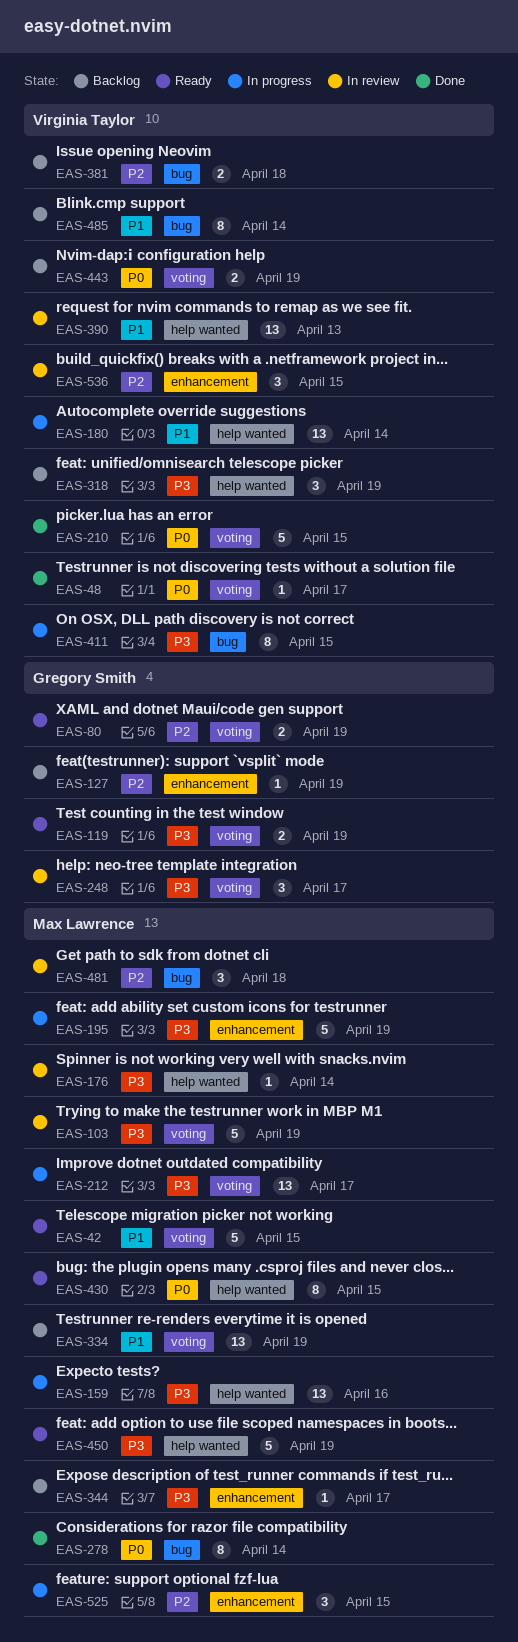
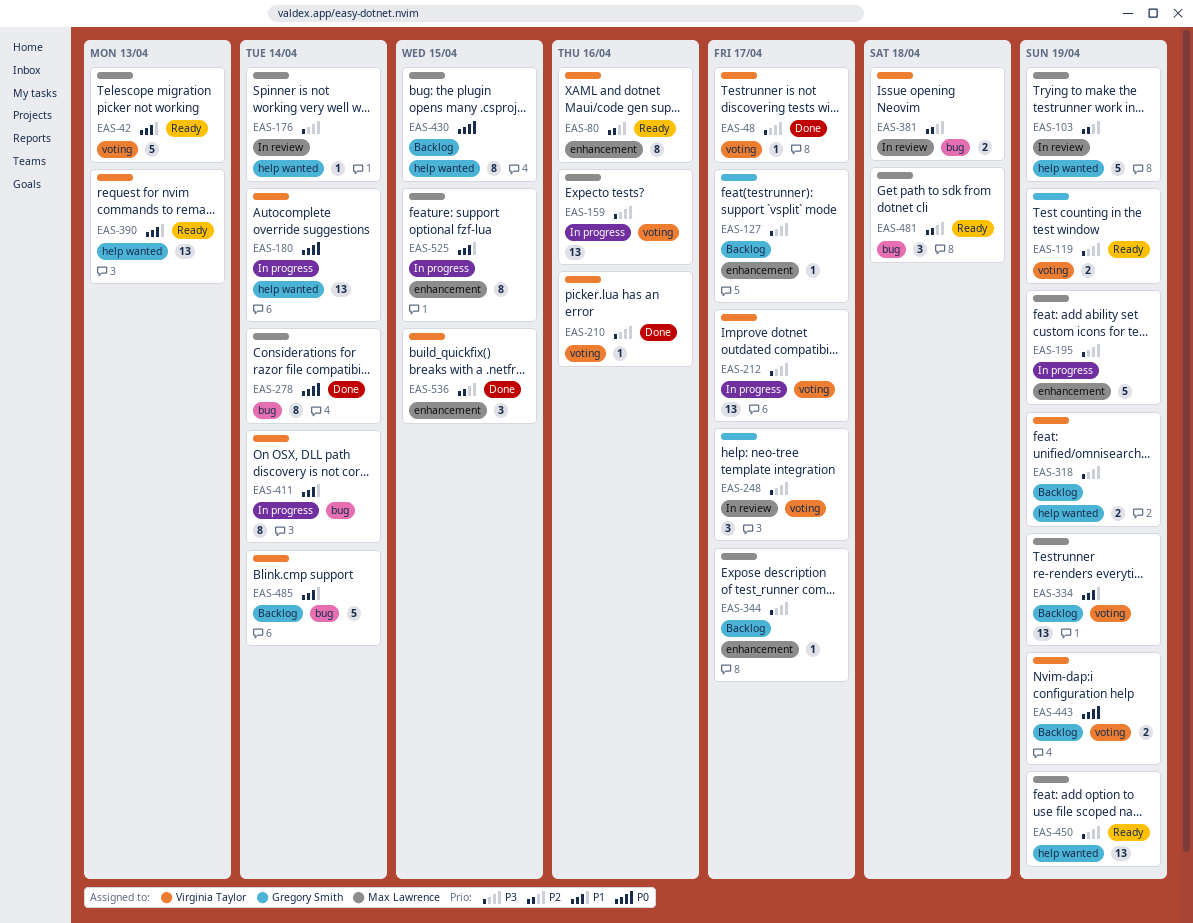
EAS-42, due: Apr 15 -> Apr 13
EAS-48, priority: P0 -> P3
EAS-80, owner: Gregory Smith -> Virginia Taylor
EAS-80, label: voting -> enhancement
EAS-80, estimate: 2 -> 8
EAS-80, due: Apr 19 -> Apr 16
EAS-103, priority: P3 -> P2
EAS-103, label: voting -> help wanted
EAS-127, priority: P2 -> P3
EAS-127, due: Apr 19 -> Apr 17
EAS-159, label: help wanted -> voting
EAS-180, priority: P1 -> P0
EAS-210, priority: P0 -> P3
EAS-210, estimate: 5 -> 1
EAS-210, due: Apr 15 -> Apr 16
EAS-212, owner: Max Lawrence -> Virginia Taylor
EAS-318, estimate: 3 -> 2
EAS-381, status: Backlog -> In review
EAS-390, status: In review -> Ready
EAS-411, priority: P3 -> P1
EAS-411, due: Apr 15 -> Apr 14
EAS-430, status: Ready -> Backlog
EAS-450, estimate: 5 -> 13
EAS-481, status: In review -> Ready
EAS-485, estimate: 8 -> 5
EAS-525, priority: P2 -> P1
EAS-525, estimate: 3 -> 8
EAS-536, status: In review -> Done

